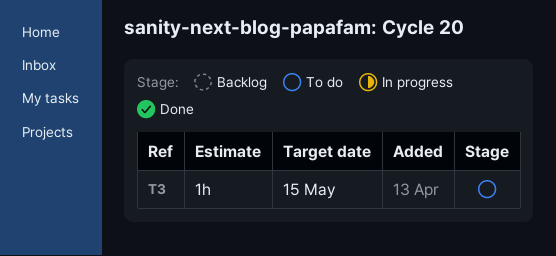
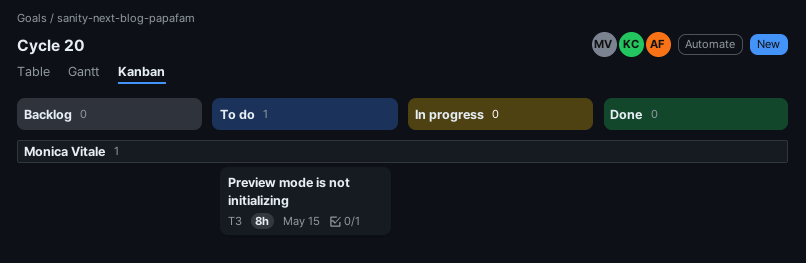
T3, estimate: 1h -> 8h

